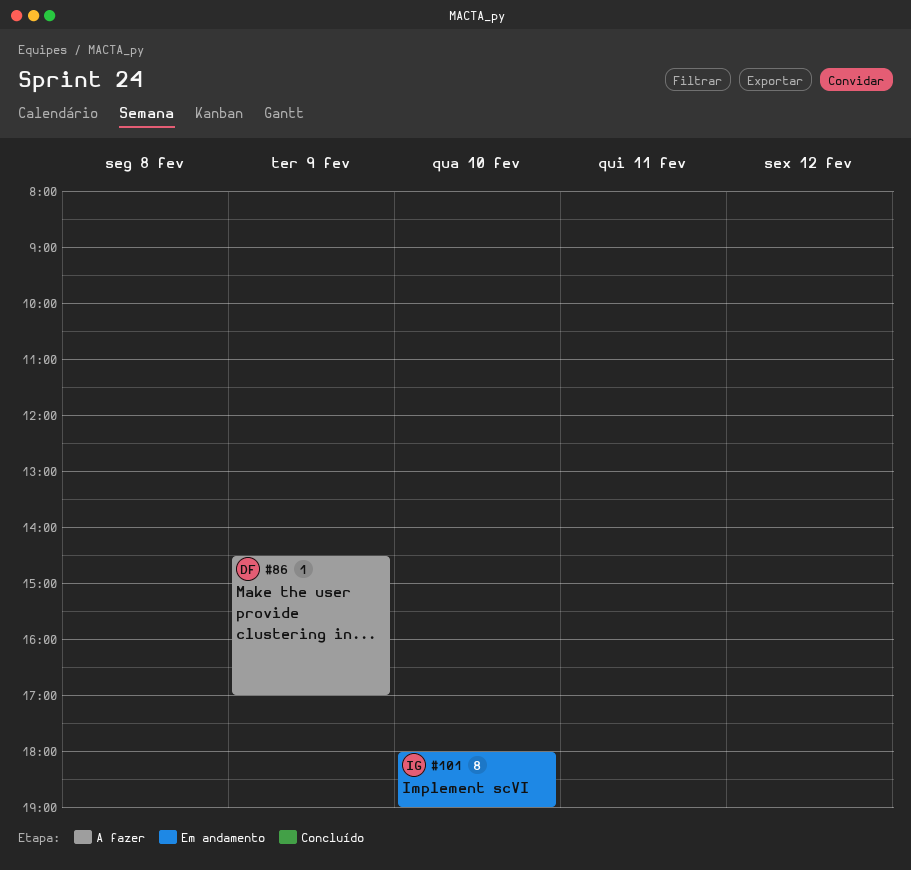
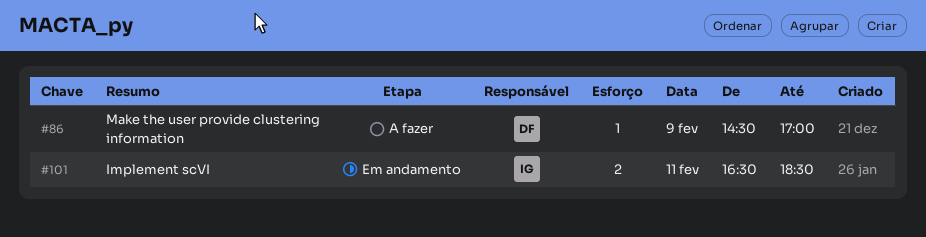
#101, estimate: 8 -> 2
#101, day: Feb 10 -> Feb 11
#101, begins: 18:00 -> 16:30
#101, ends: 19:00 -> 18:30

